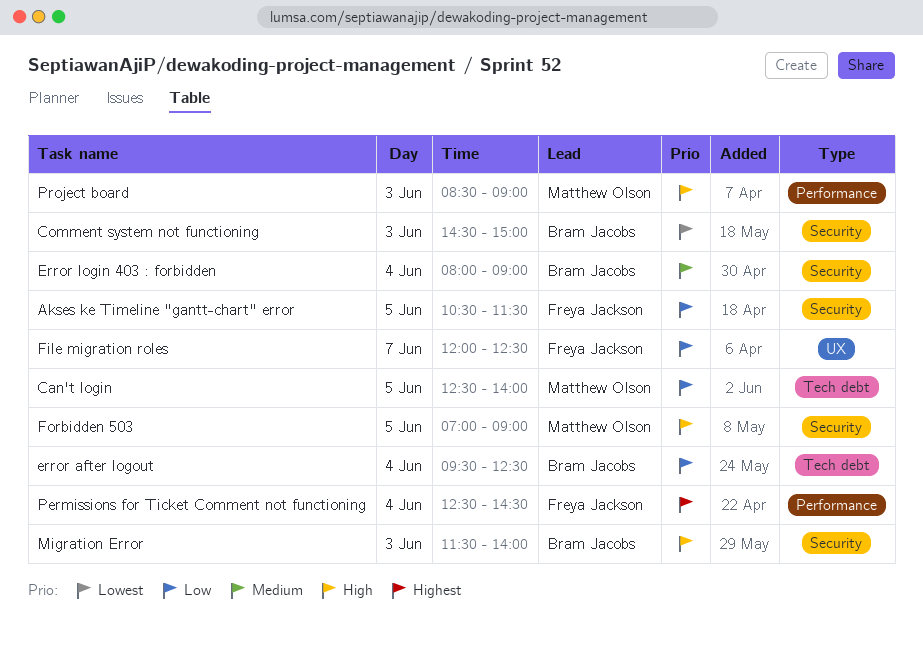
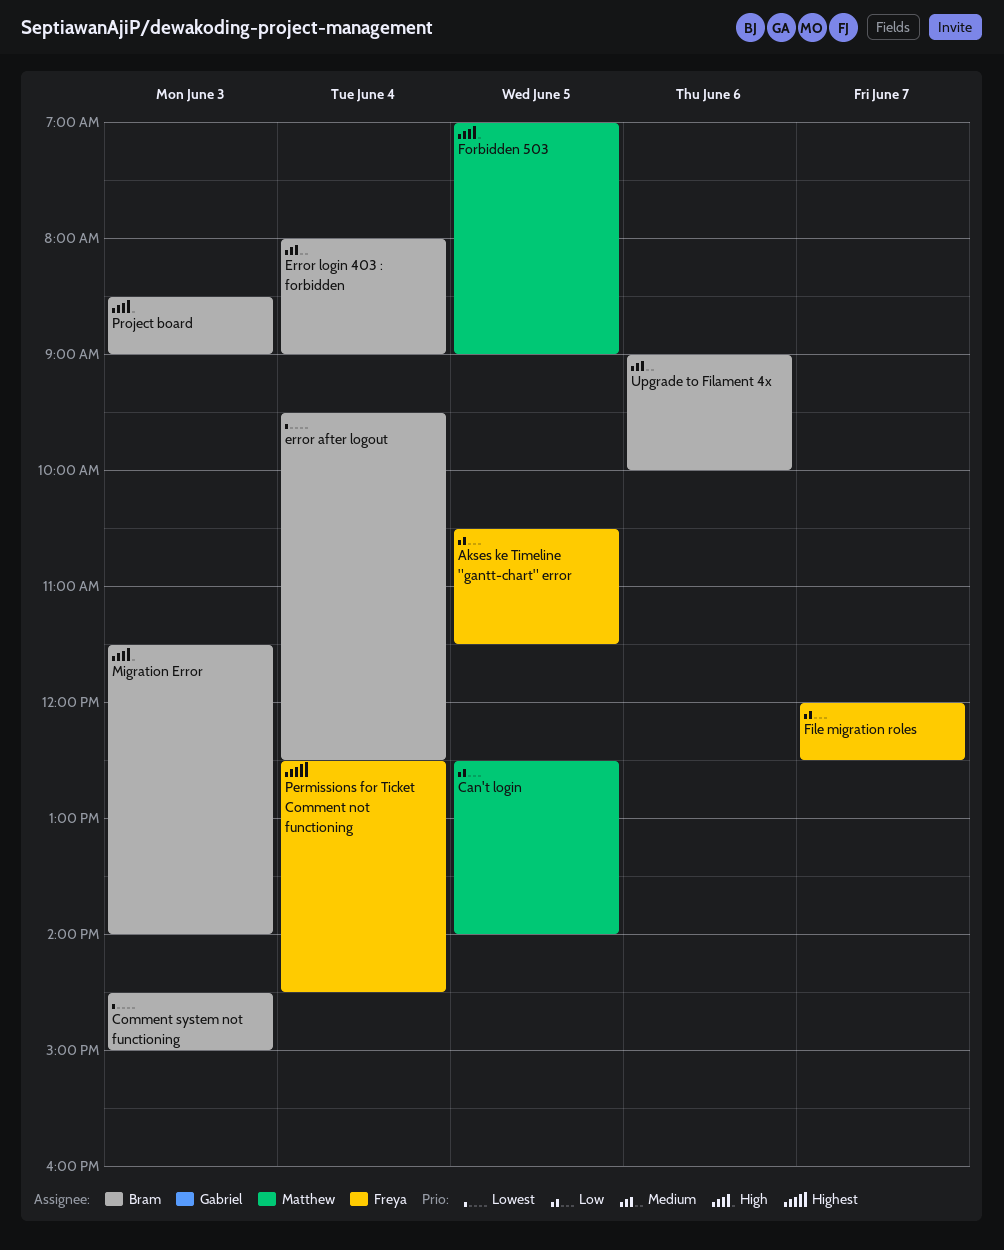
error after logout, priority: Low -> Lowest
Project board, owner: Matthew Olson -> Bram Jacobs
Upgrade to Filament 4x: none -> present

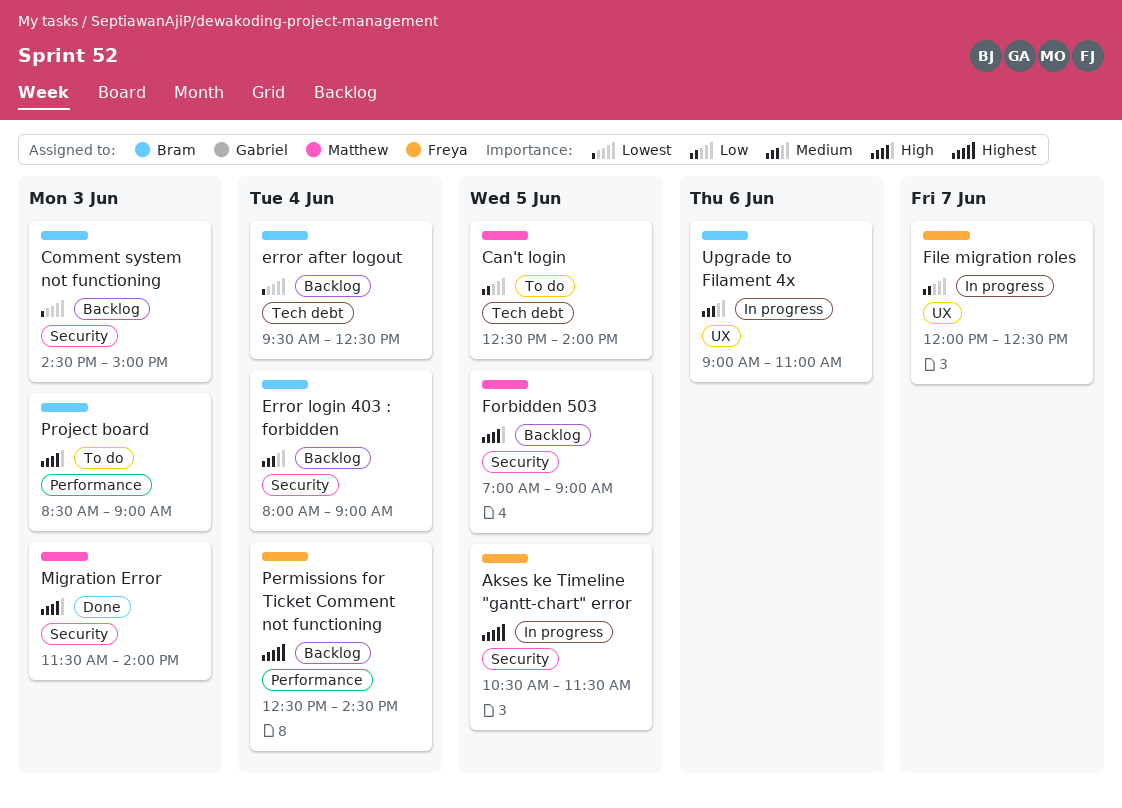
Akses ke Timeline "gantt-chart" error, priority: Low -> Highest
Migration Error, owner: Bram -> Matthew
Upgrade to Filament 4x, ends: 10:00 -> 11:00

